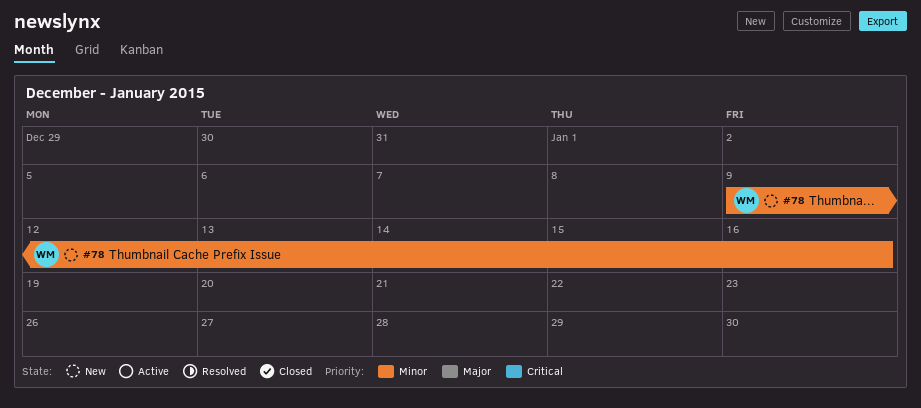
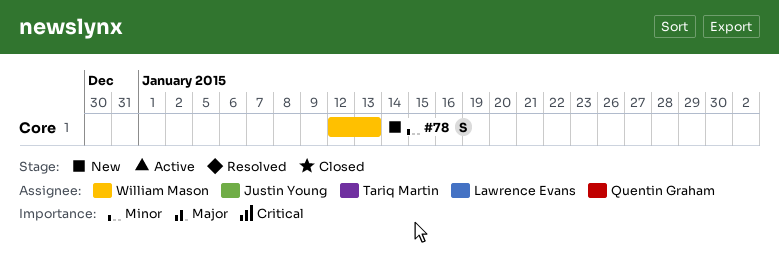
#78, start: Jan 9 -> Jan 12
#78, due: Jan 16 -> Jan 13

